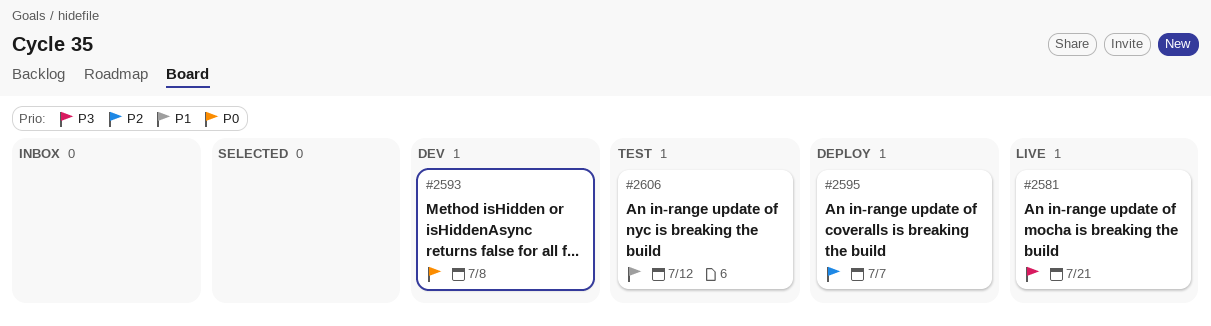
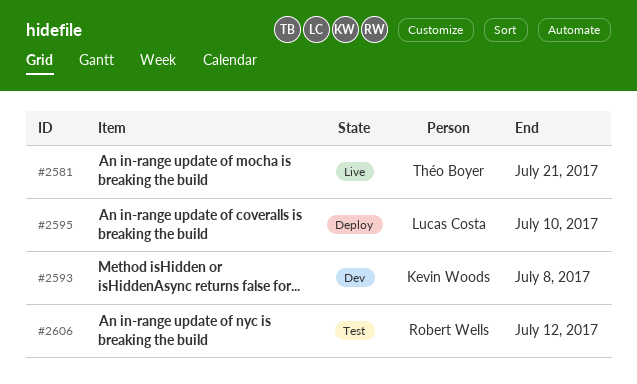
#2595, due: Jul 7 -> Jul 10

